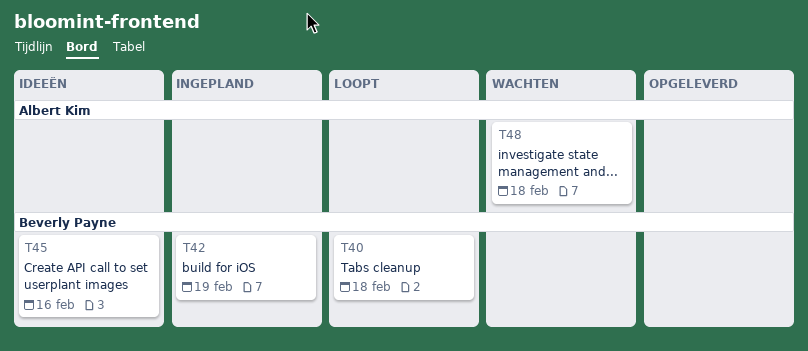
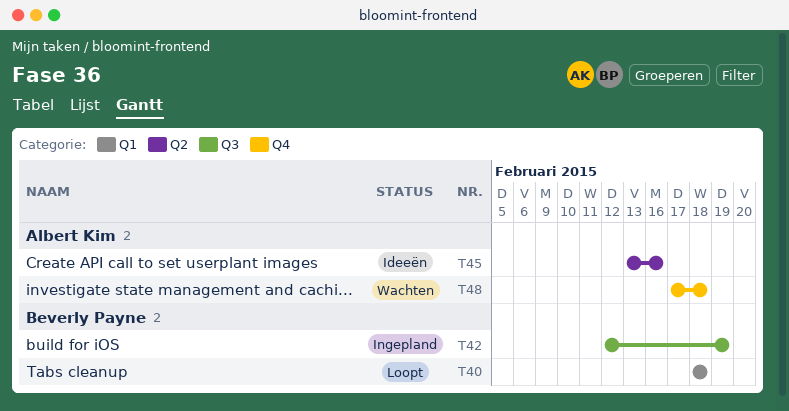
T45, owner: Beverly Payne -> Albert Kim

